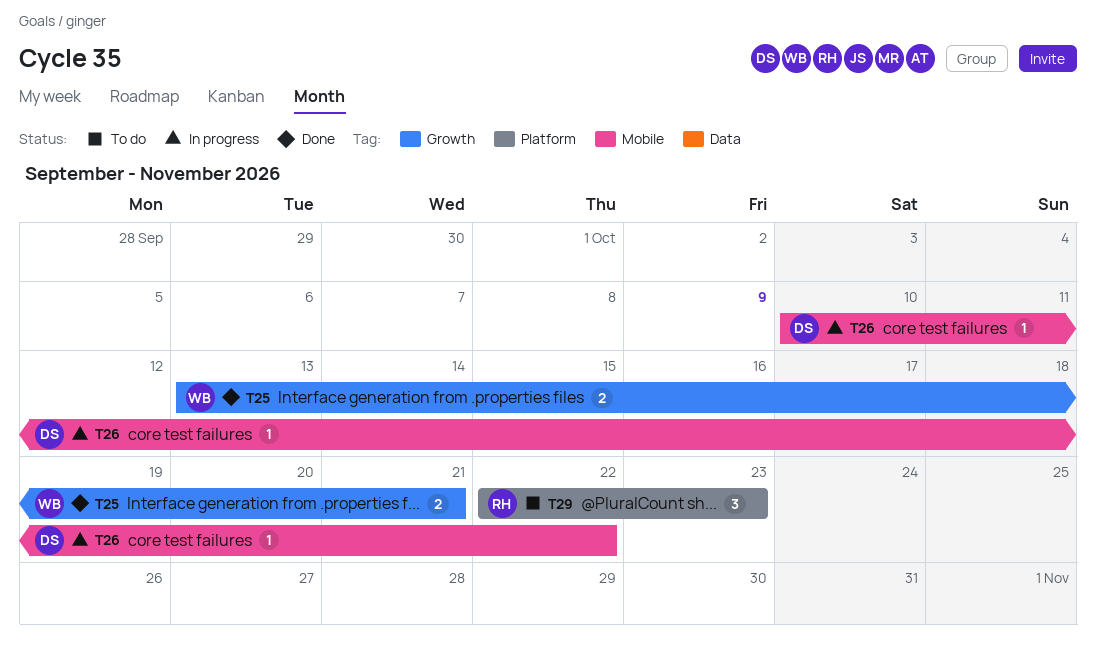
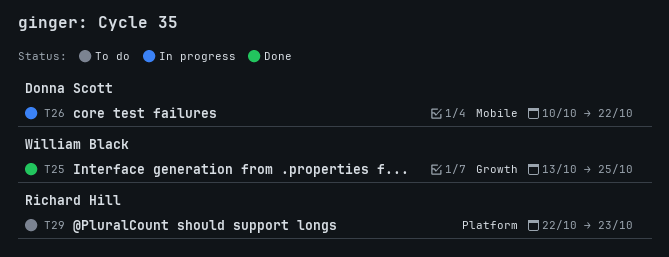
T25, due: Oct 21 -> Oct 25

